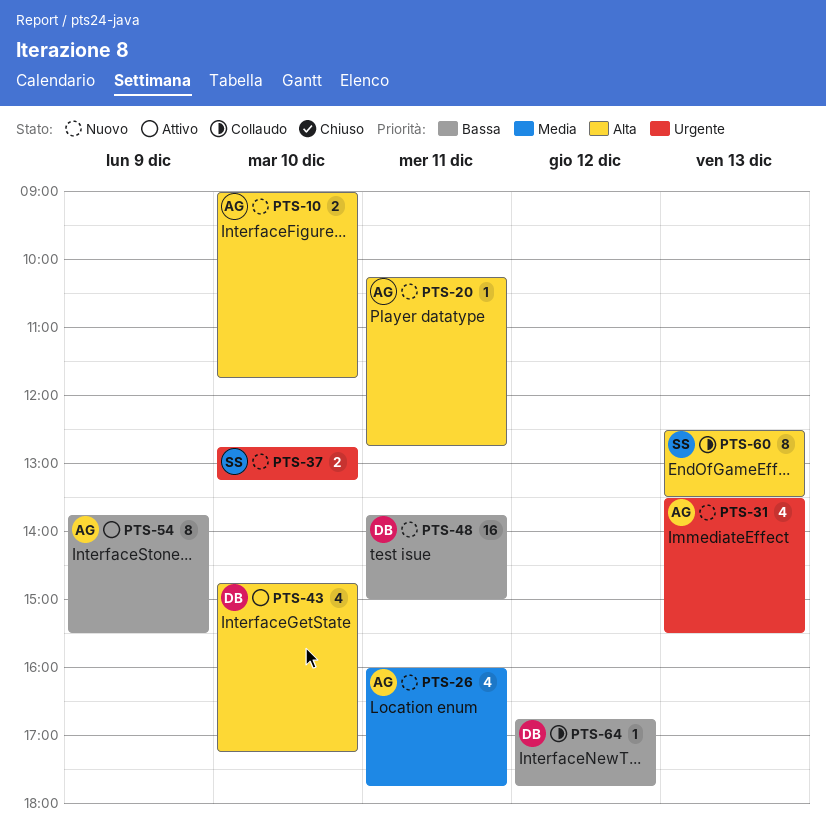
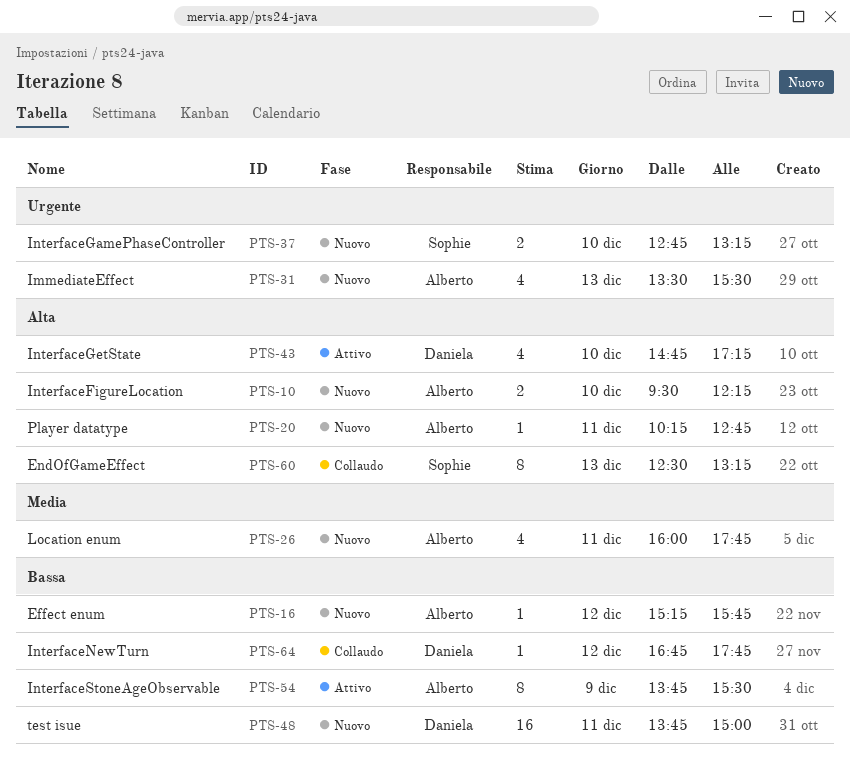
PTS-10, begins: 09:00 -> 09:30
PTS-10, ends: 11:45 -> 12:15
PTS-16: none -> present
PTS-60, ends: 13:30 -> 13:15

